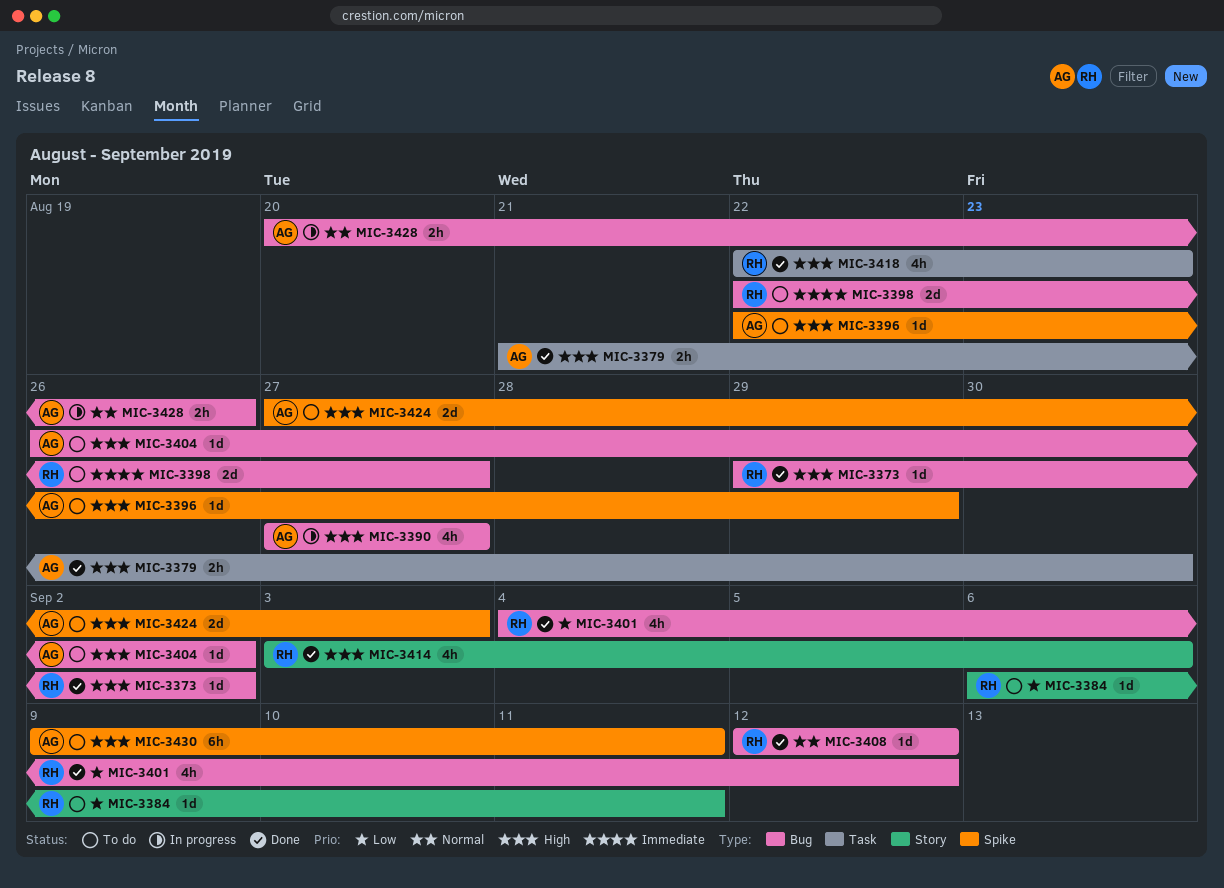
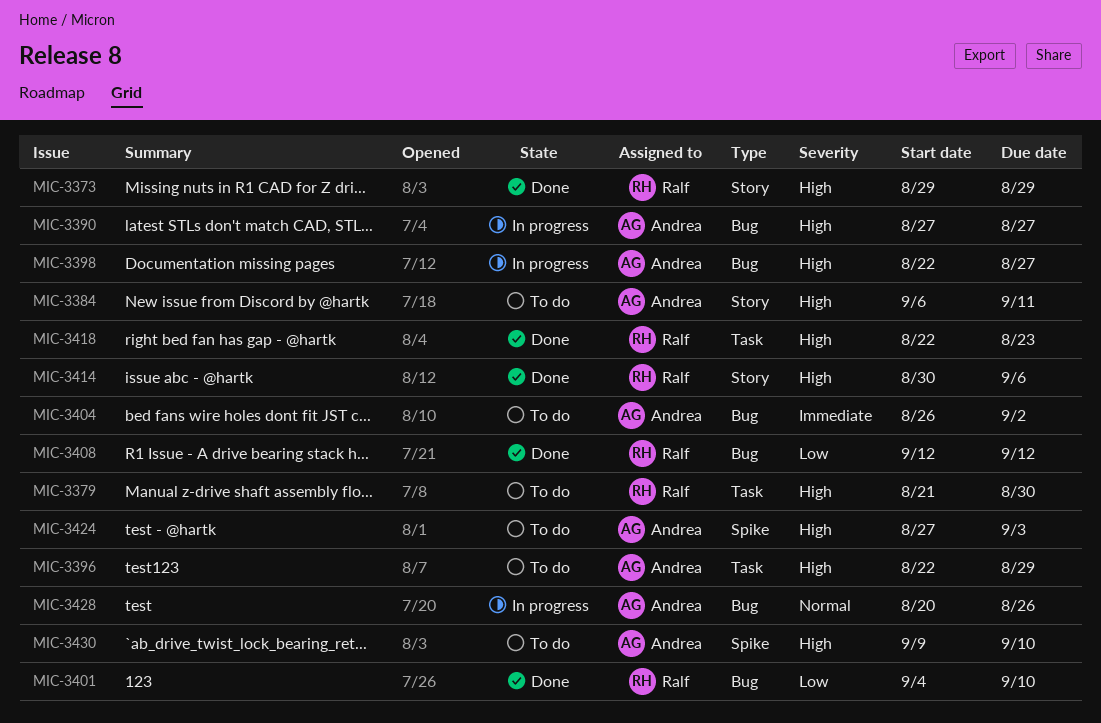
MIC-3373, label: Bug -> Story
MIC-3373, due: Sep 2 -> Aug 29
MIC-3379, status: Done -> To do
MIC-3379, owner: Andrea -> Ralf
MIC-3384, owner: Ralf -> Andrea
MIC-3384, priority: Low -> High
MIC-3396, label: Spike -> Task
MIC-3398, status: To do -> In progress
MIC-3398, owner: Ralf -> Andrea
MIC-3398, priority: Immediate -> High
MIC-3401, due: Sep 12 -> Sep 10
MIC-3404, priority: High -> Immediate
MIC-3408, priority: Normal -> Low
MIC-3414, start: Sep 3 -> Aug 30
MIC-3430, due: Sep 11 -> Sep 10

